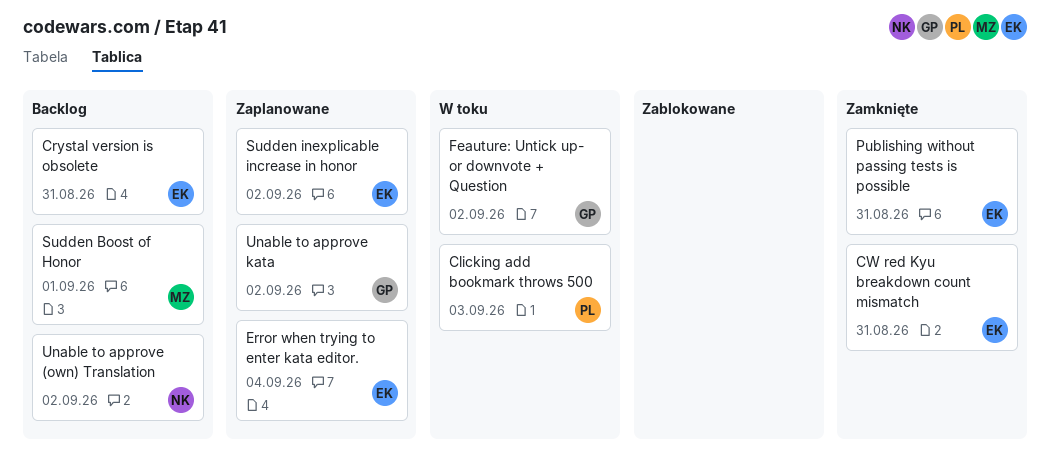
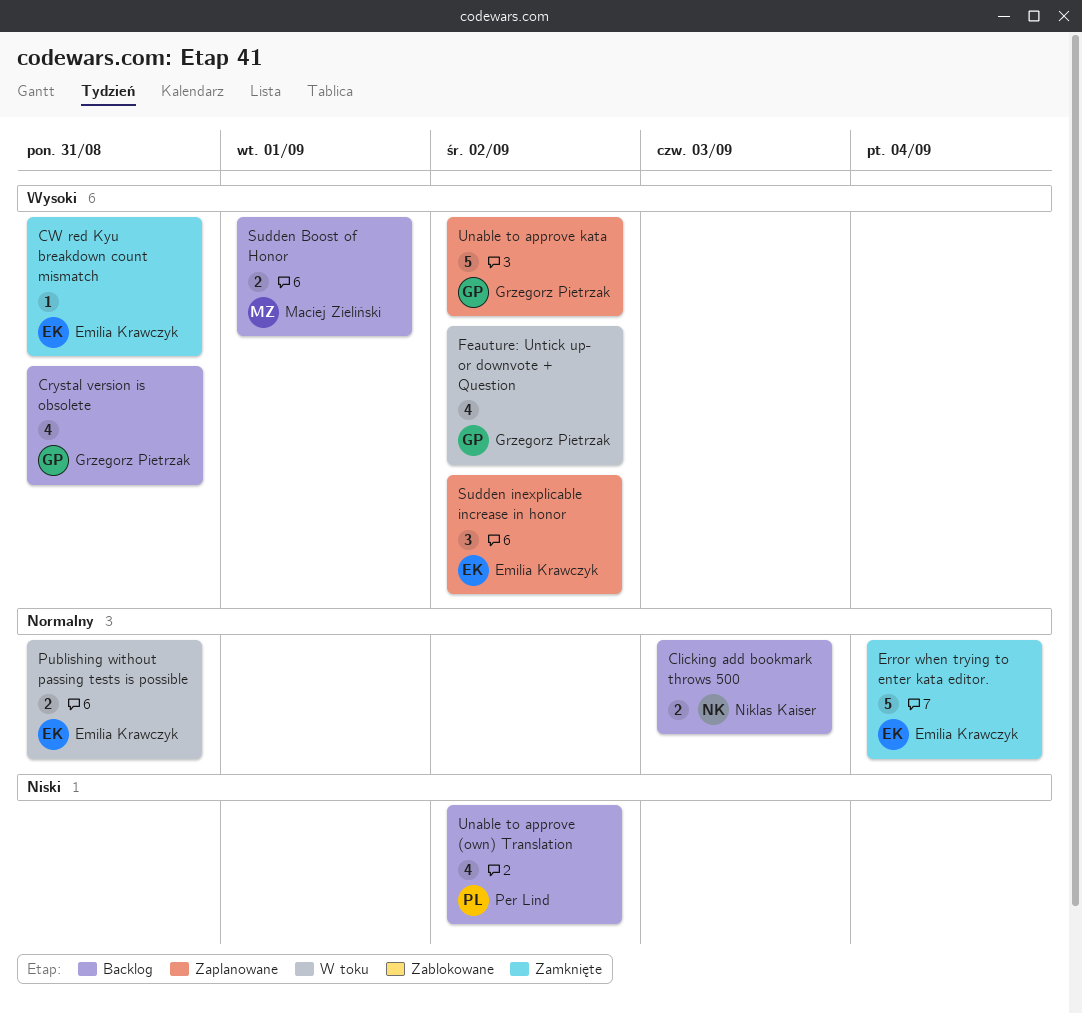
Clicking add bookmark throws 500, status: W toku -> Backlog
Clicking add bookmark throws 500, owner: Per Lind -> Niklas Kaiser
Crystal version is obsolete, owner: Emilia Krawczyk -> Grzegorz Pietrzak
Error when trying to enter kata editor., status: Zaplanowane -> Zamknięte
Publishing without passing tests is possible, status: Zamknięte -> W toku
Unable to approve (own) Translation, owner: Niklas Kaiser -> Per Lind

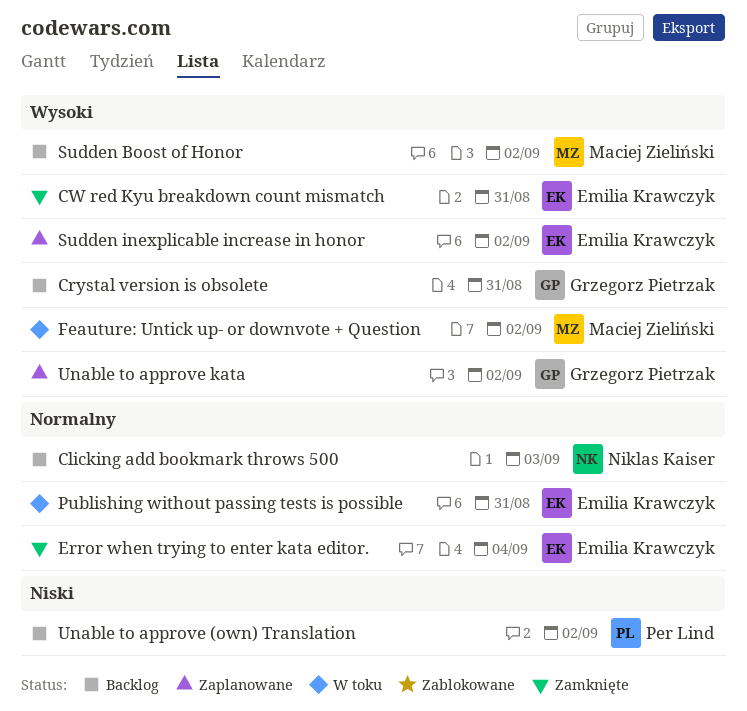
Feauture: Untick up- or downvote + Question, owner: Grzegorz Pietrzak -> Maciej Zieliński
Sudden Boost of Honor, due: Sep 1 -> Sep 2

